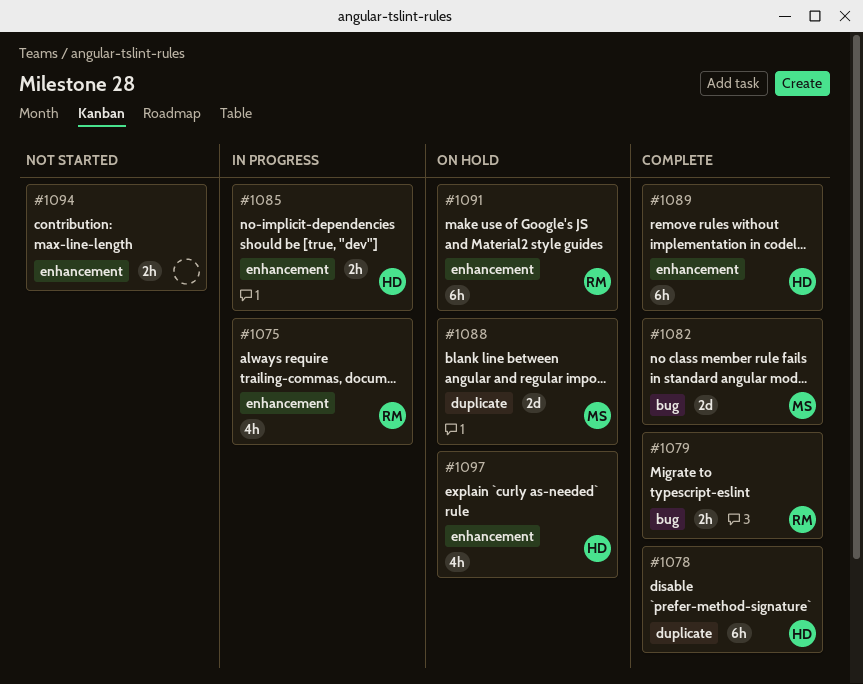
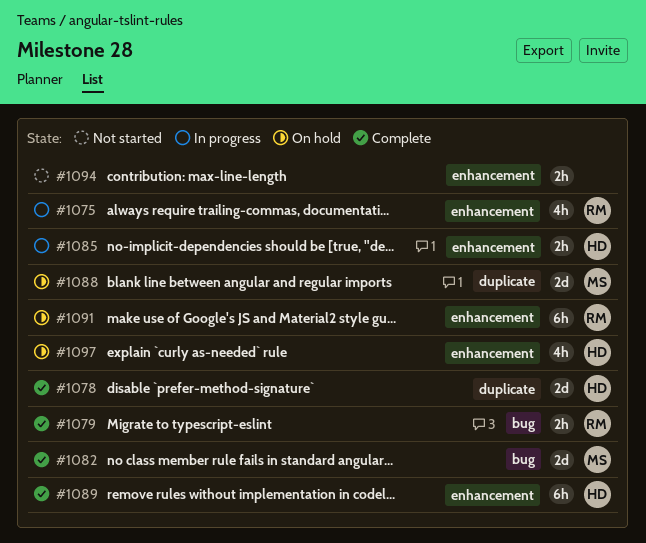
#1078, estimate: 6h -> 2d

